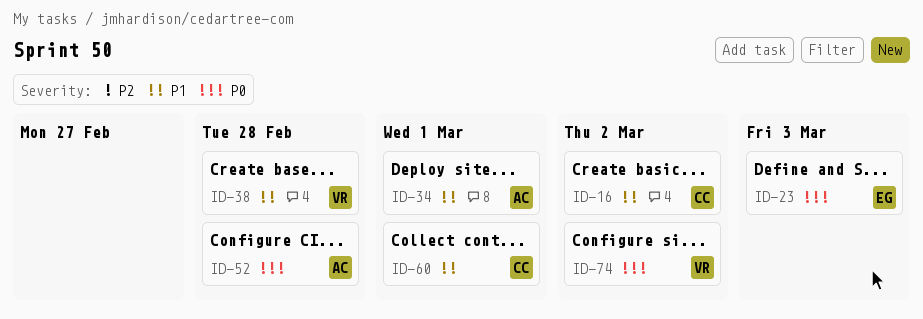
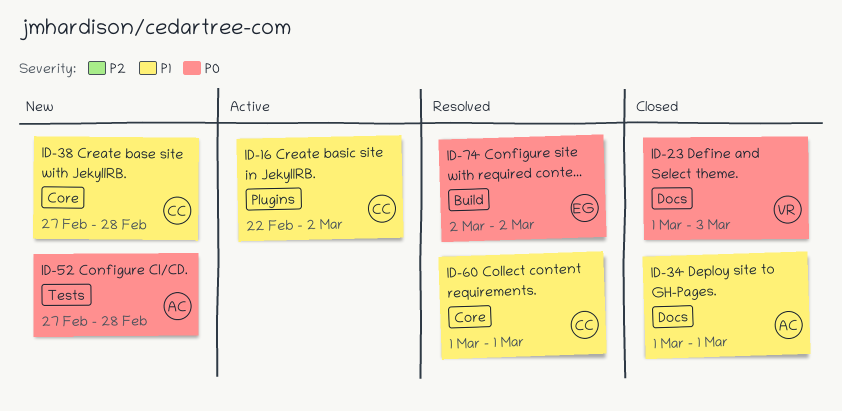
ID-23, owner: EG -> VR
ID-38, owner: VR -> CC
ID-74, owner: VR -> EG

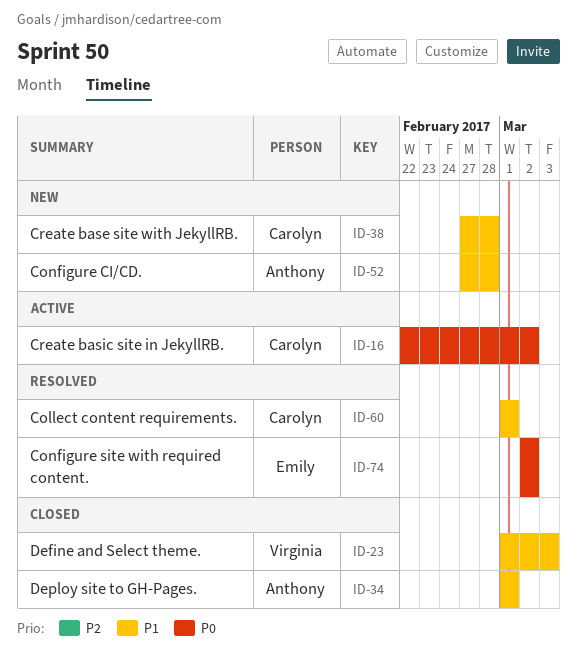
ID-16, priority: P1 -> P0
ID-23, priority: P0 -> P1
ID-52, priority: P0 -> P1

